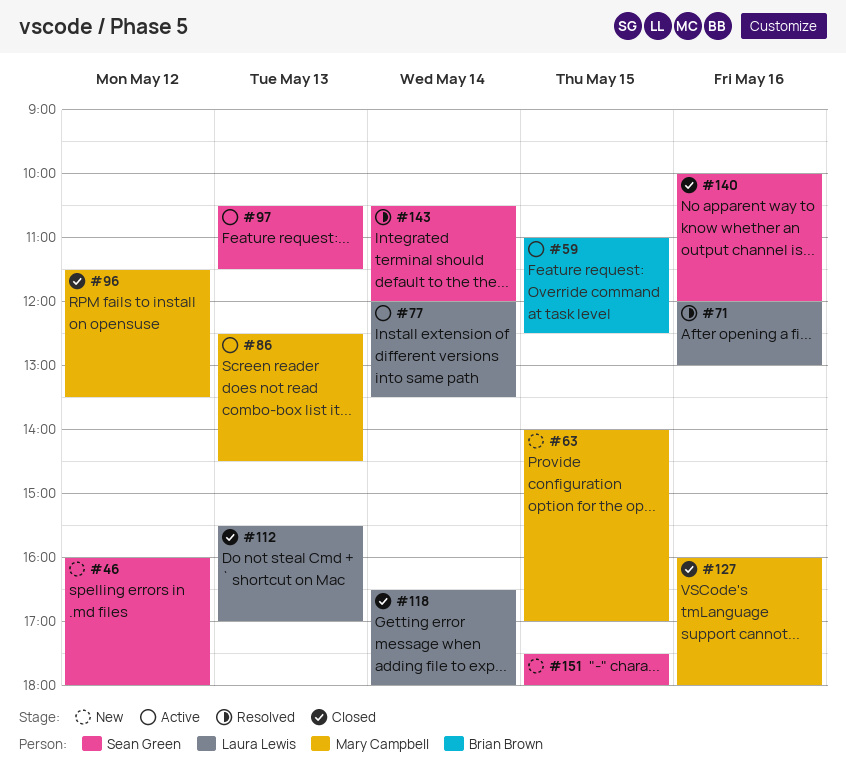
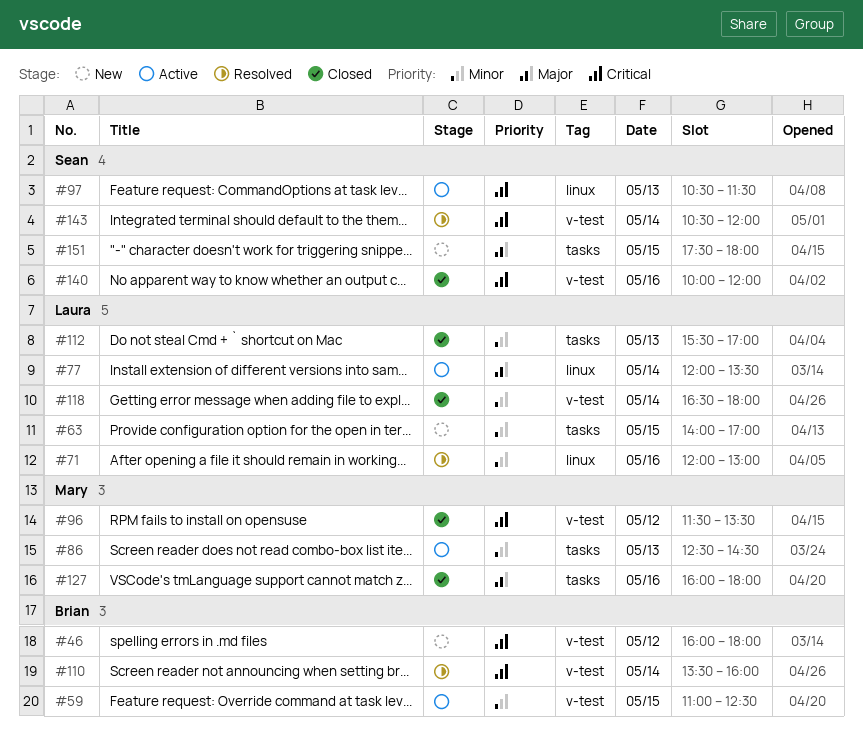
#46, owner: Sean Green -> Brian Brown
#63, owner: Mary Campbell -> Laura Lewis
#110: none -> present

